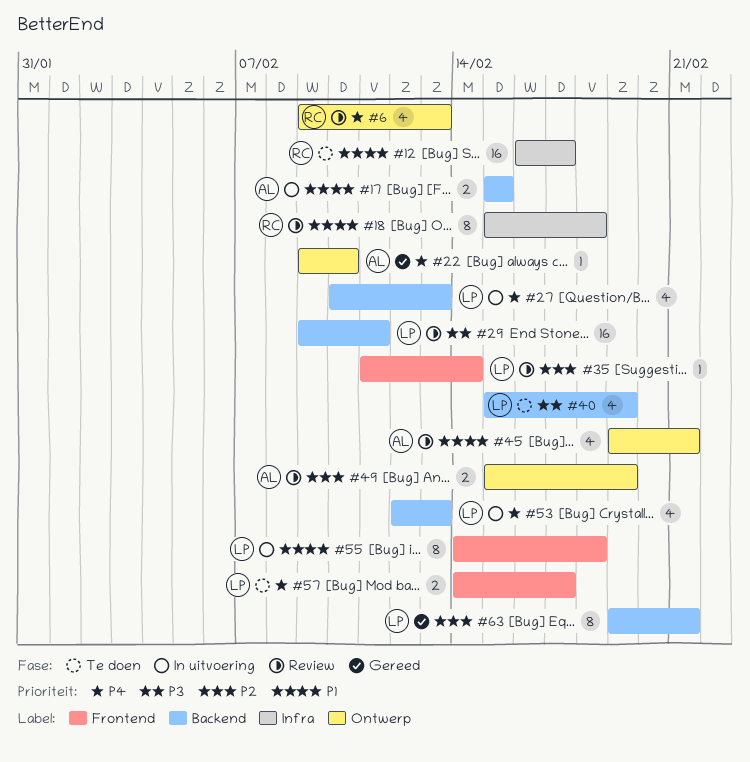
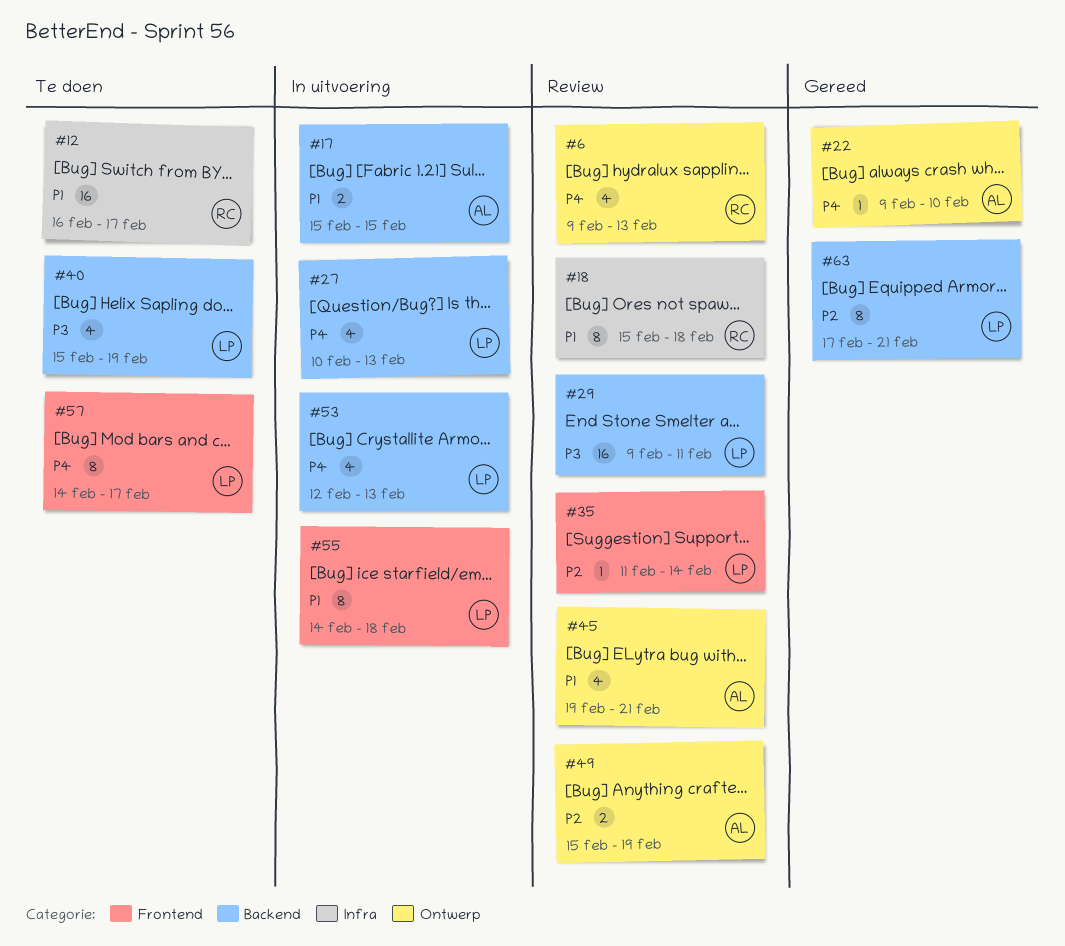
#57, estimate: 2 -> 8
#63, start: Feb 19 -> Feb 17

